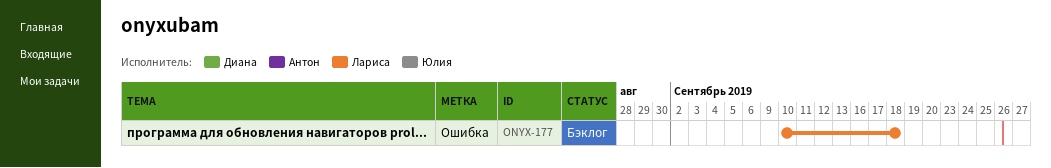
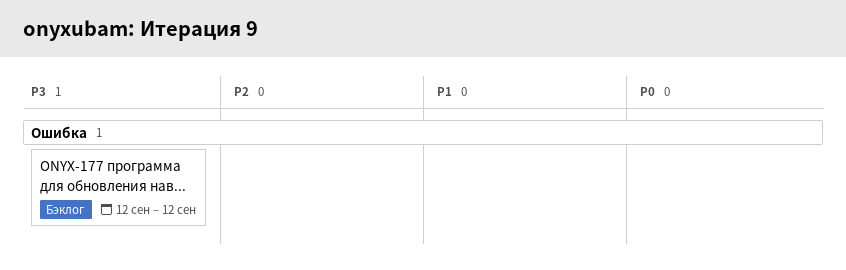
ONYX-177, start: Sep 10 -> Sep 12
ONYX-177, due: Sep 18 -> Sep 12

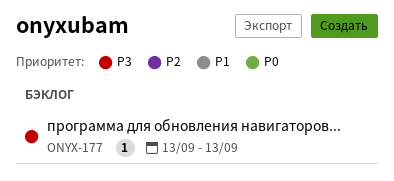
ONYX-177, start: Sep 12 -> Sep 13
ONYX-177, due: Sep 12 -> Sep 13

